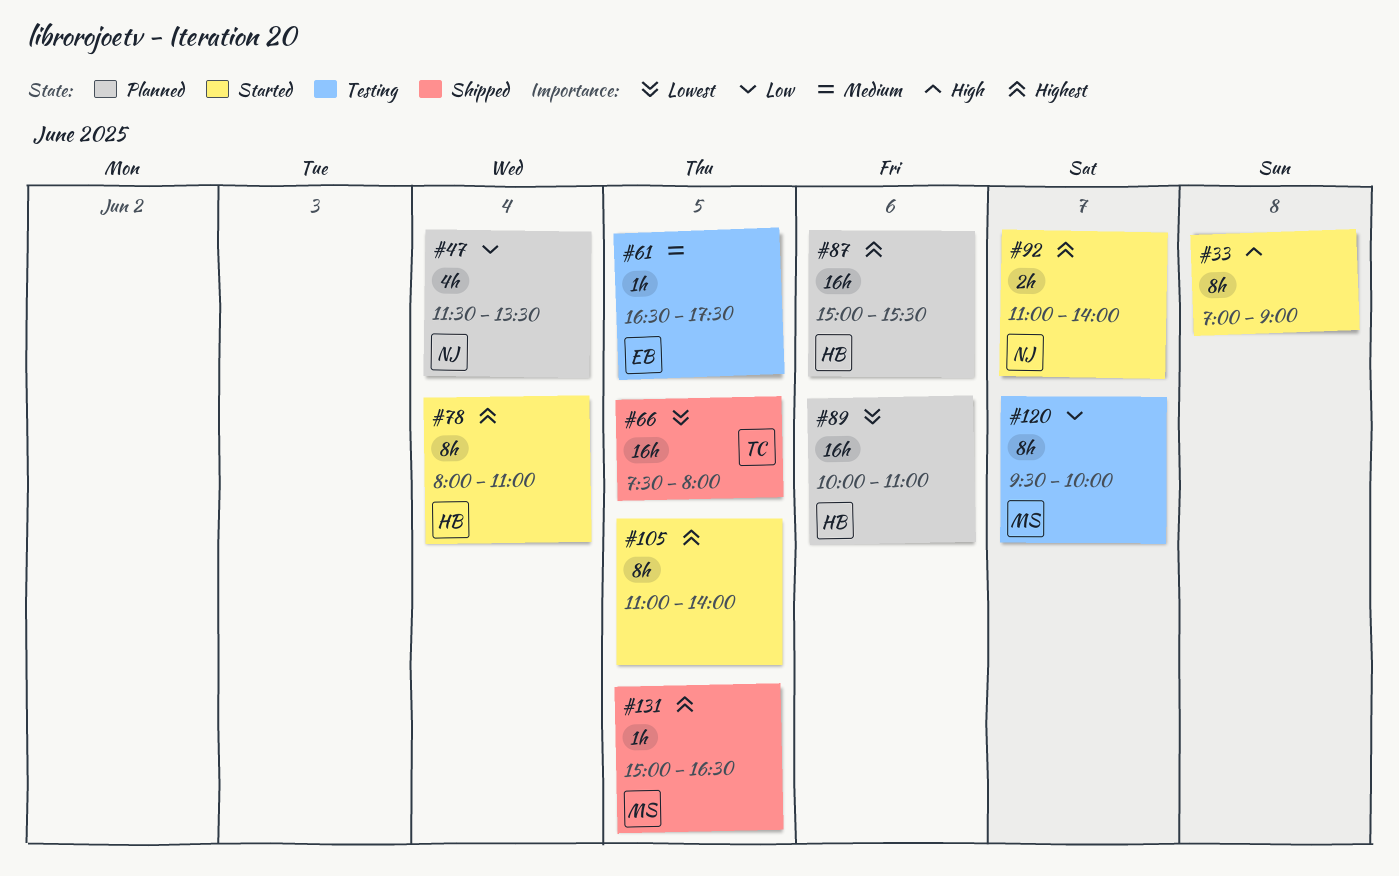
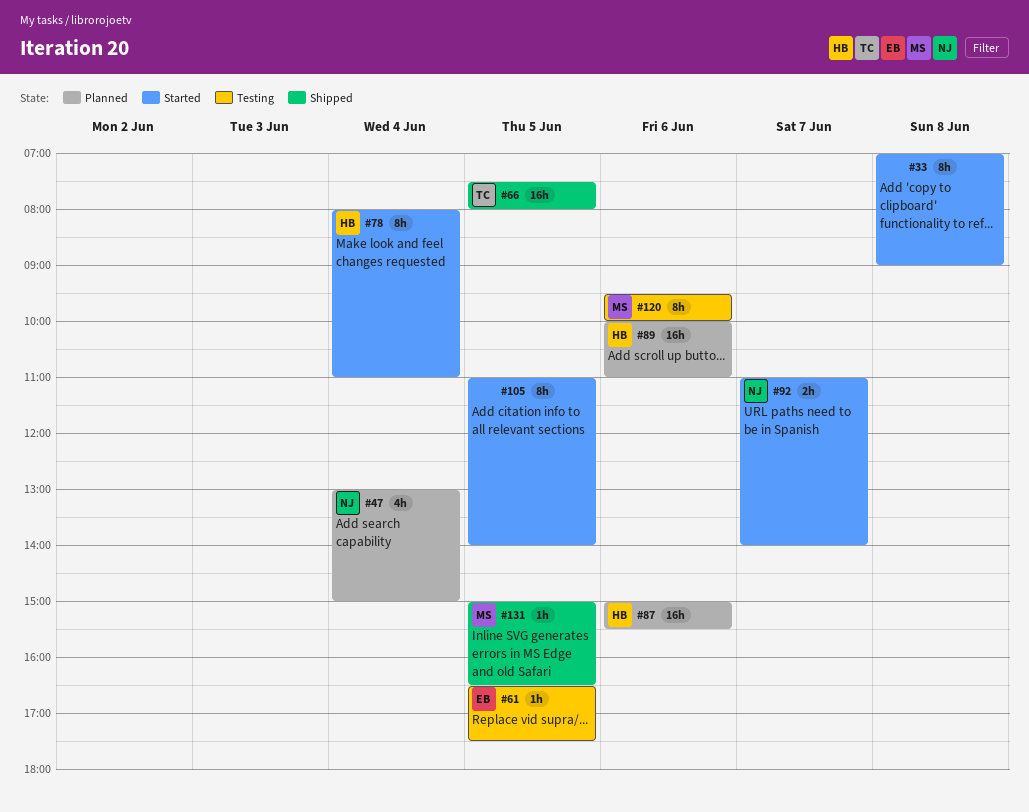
#47, begins: 11:30 -> 13:00
#47, ends: 13:30 -> 15:00
#120, day: Jun 7 -> Jun 6

